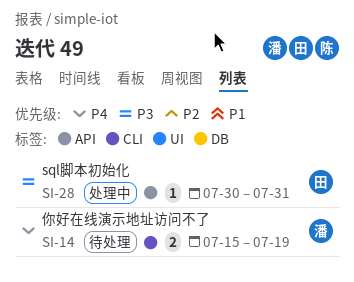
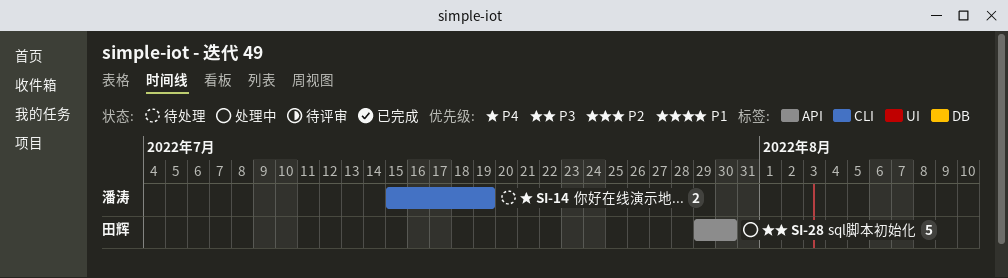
SI-28, estimate: 1 -> 5
SI-28, start: Jul 30 -> Jul 29
SI-28, due: Jul 31 -> Jul 30

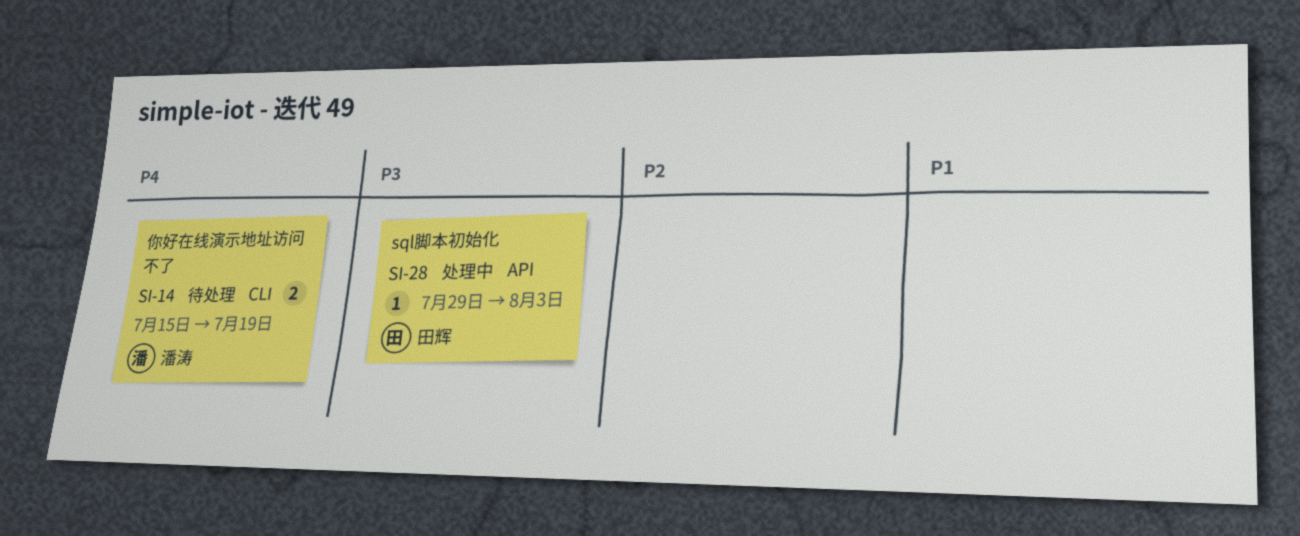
SI-28, estimate: 5 -> 1
SI-28, due: Jul 30 -> Aug 3

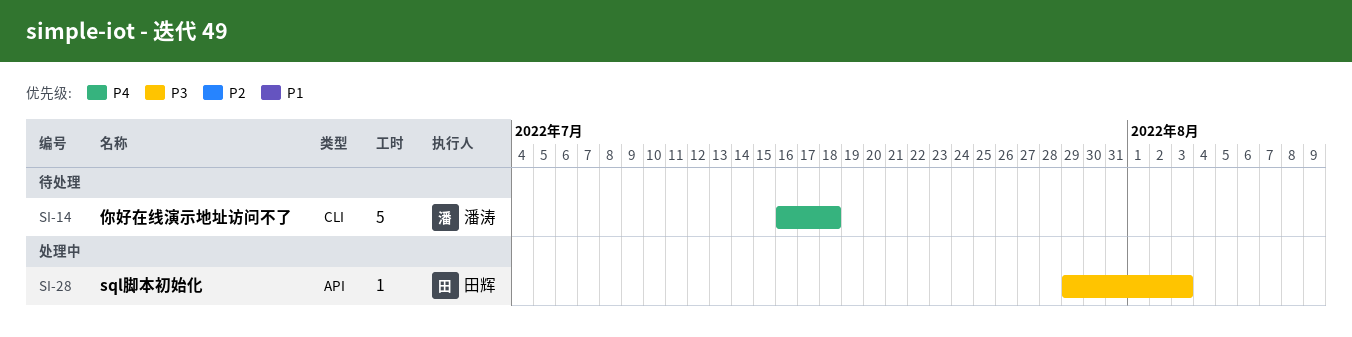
SI-14, estimate: 2 -> 5
SI-14, start: Jul 15 -> Jul 16
SI-14, due: Jul 19 -> Jul 18

